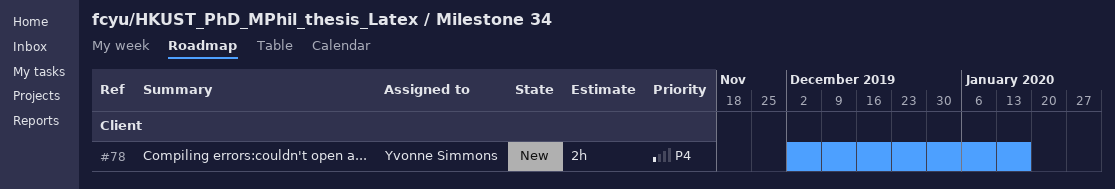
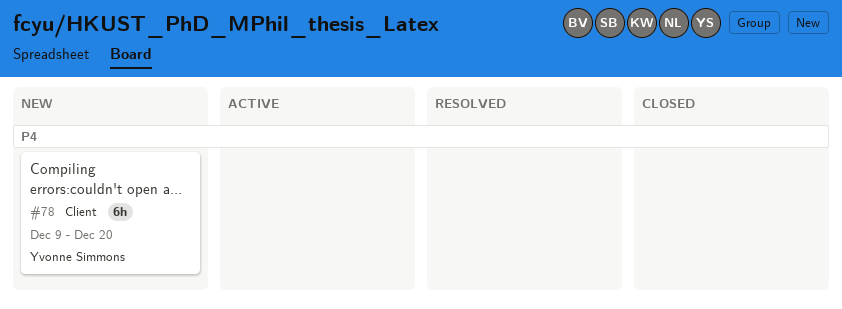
#78, estimate: 2h -> 6h
#78, start: Dec 2 -> Dec 9
#78, due: Jan 17 -> Dec 20

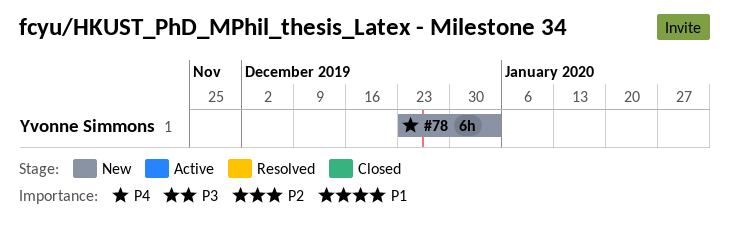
#78, start: Dec 9 -> Dec 23
#78, due: Dec 20 -> Jan 3

